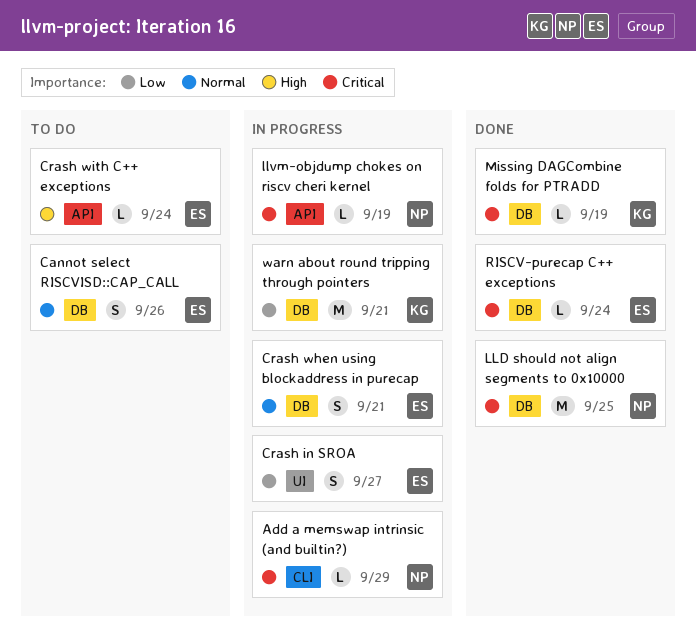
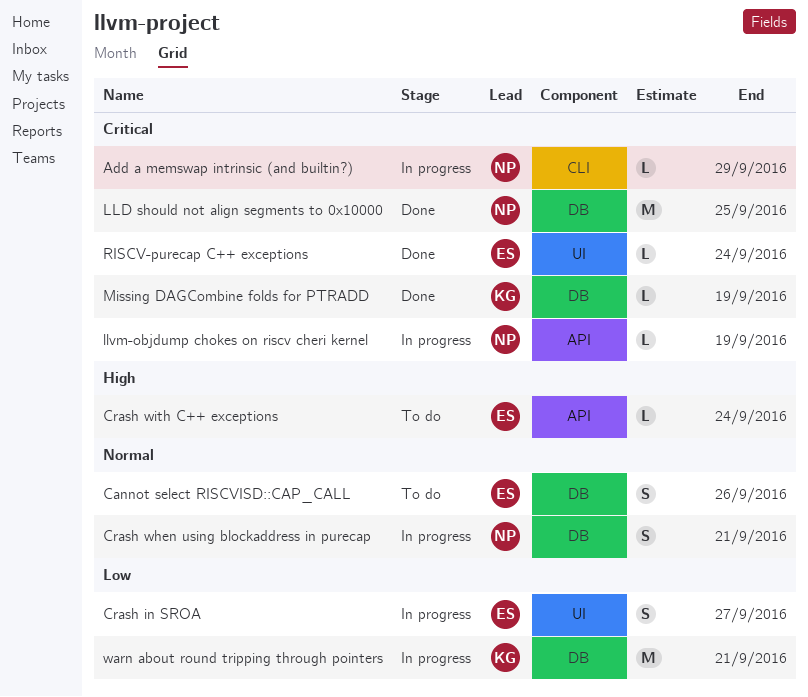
Crash when using blockaddress in purecap, owner: ES -> NP
RISCV-purecap C++ exceptions, label: DB -> UI

